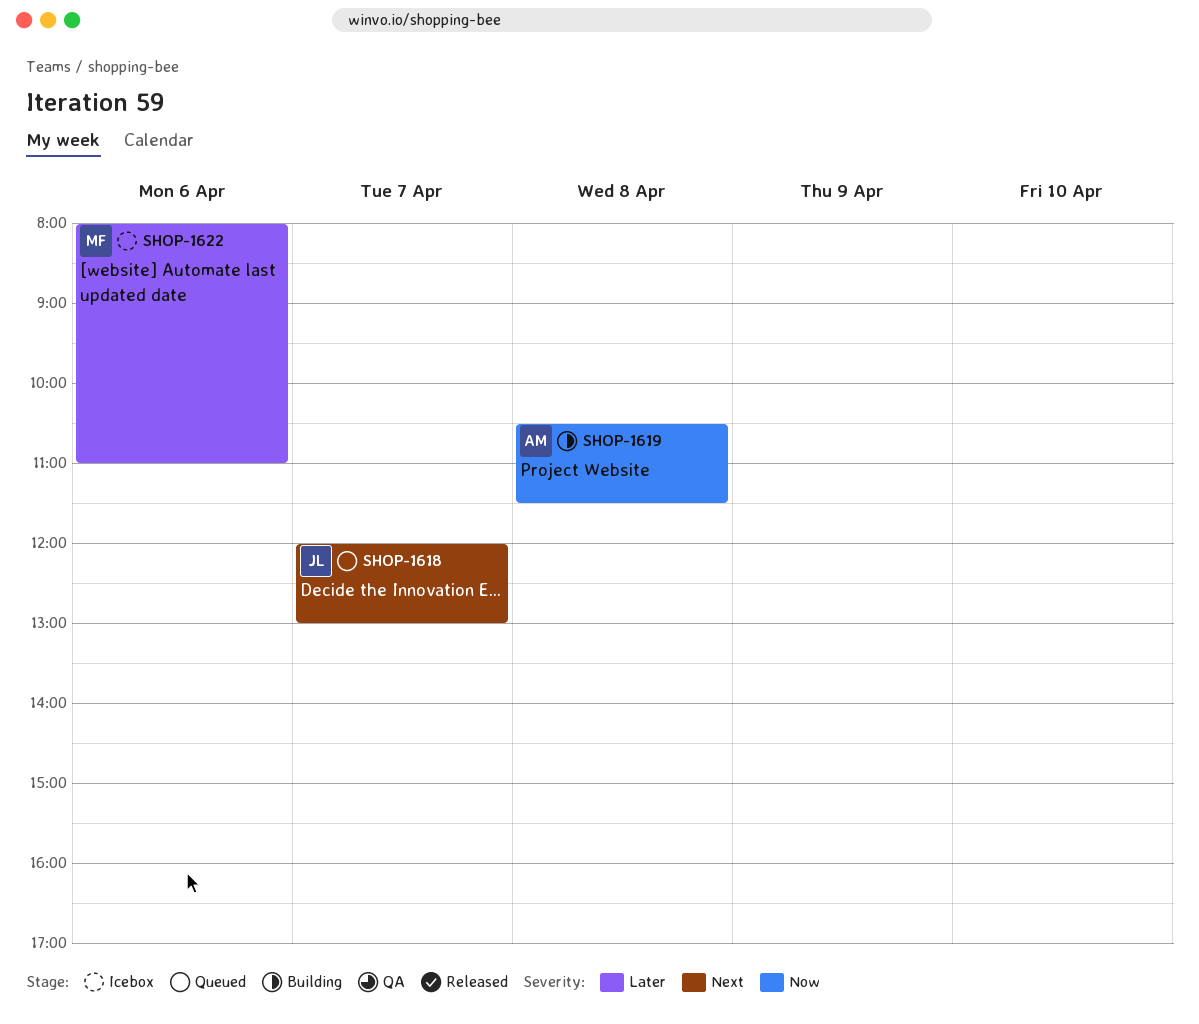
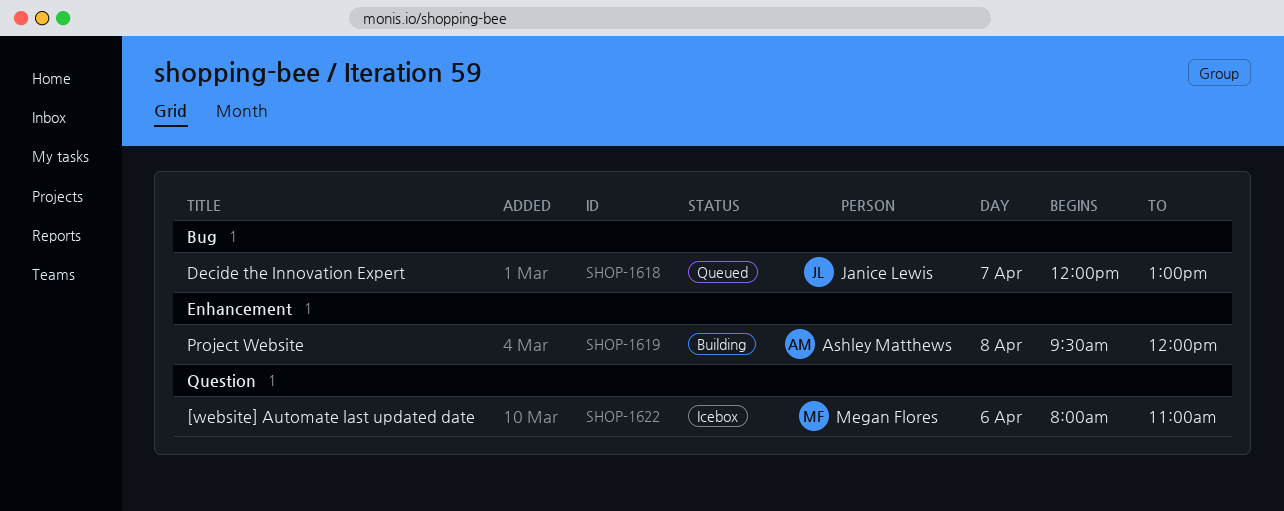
SHOP-1619, begins: 10:30 -> 09:30
SHOP-1619, ends: 11:30 -> 12:00

